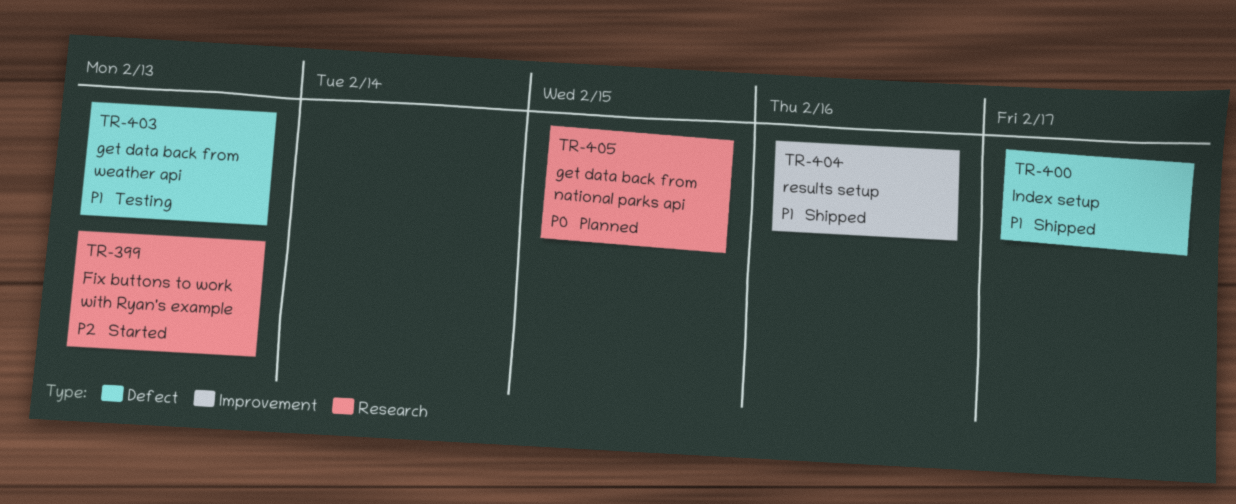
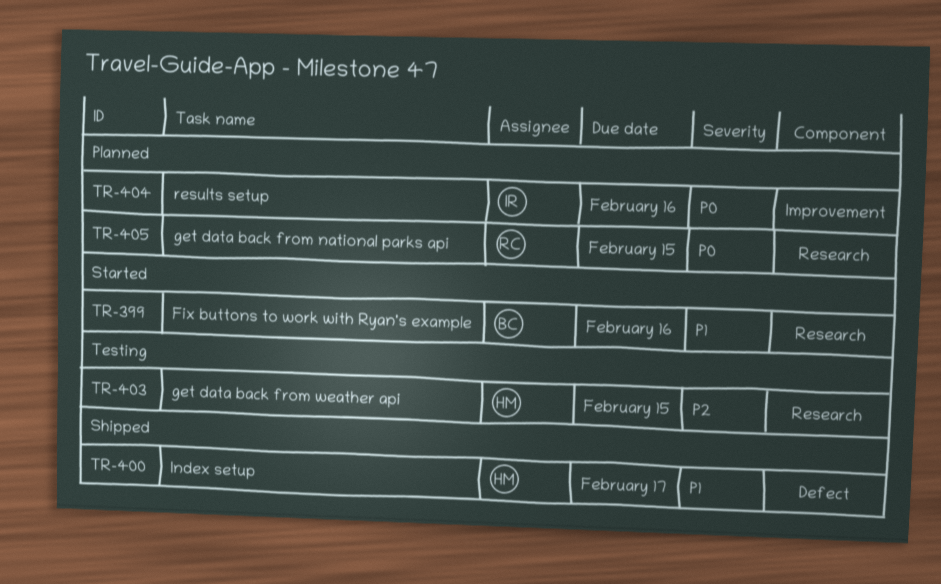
TR-399, priority: P2 -> P1
TR-399, due: Feb 13 -> Feb 16
TR-403, priority: P1 -> P2
TR-403, label: Defect -> Research
TR-403, due: Feb 13 -> Feb 15
TR-404, status: Shipped -> Planned
TR-404, priority: P1 -> P0

